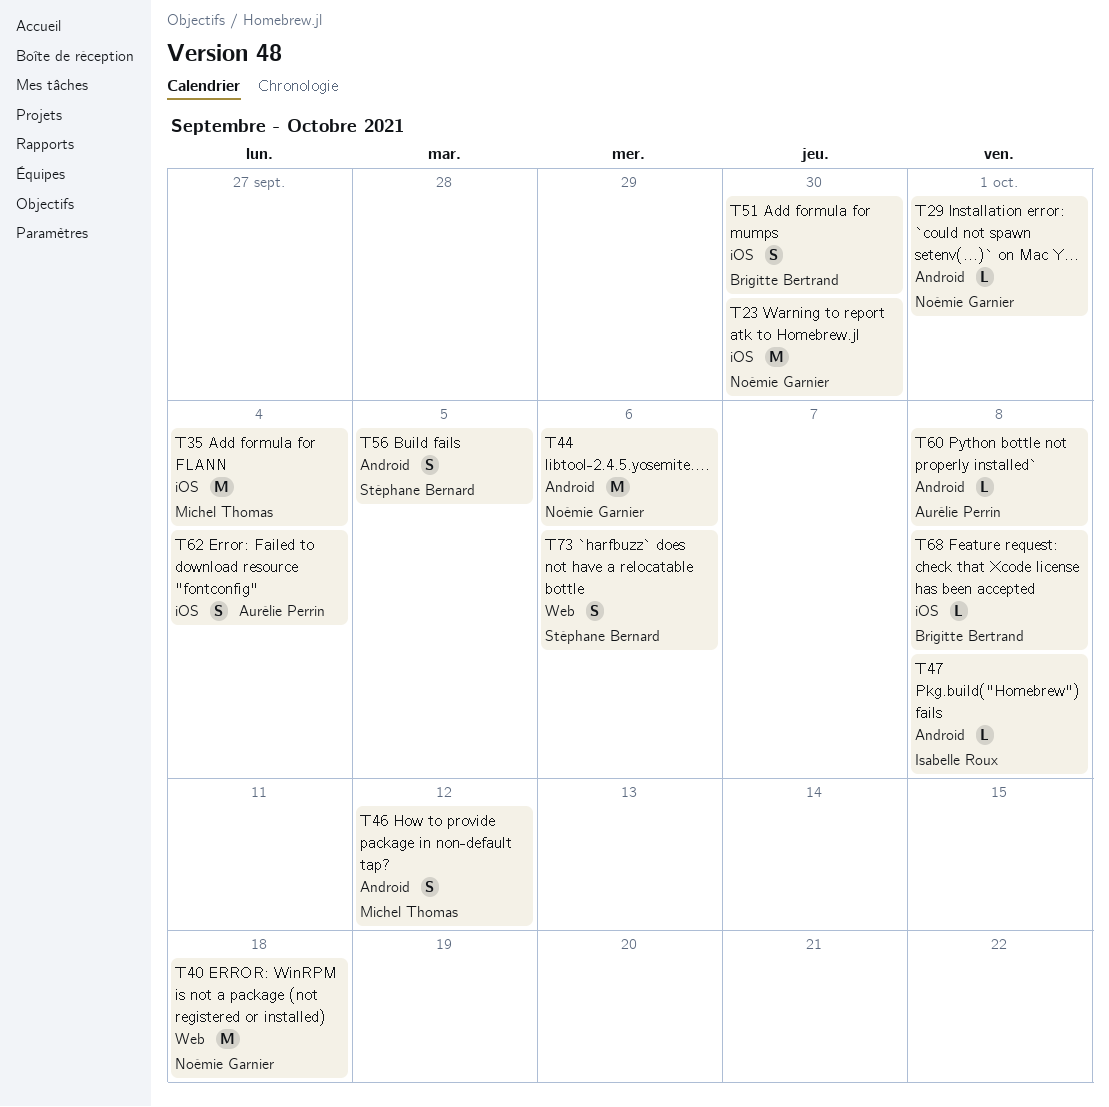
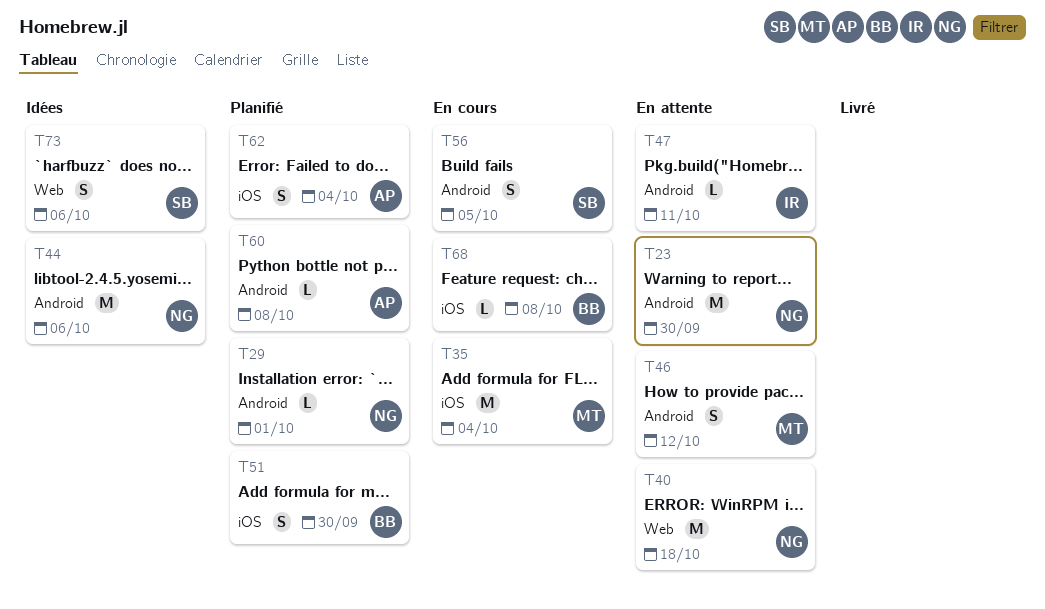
T23, label: iOS -> Android
T47, due: Oct 8 -> Oct 11

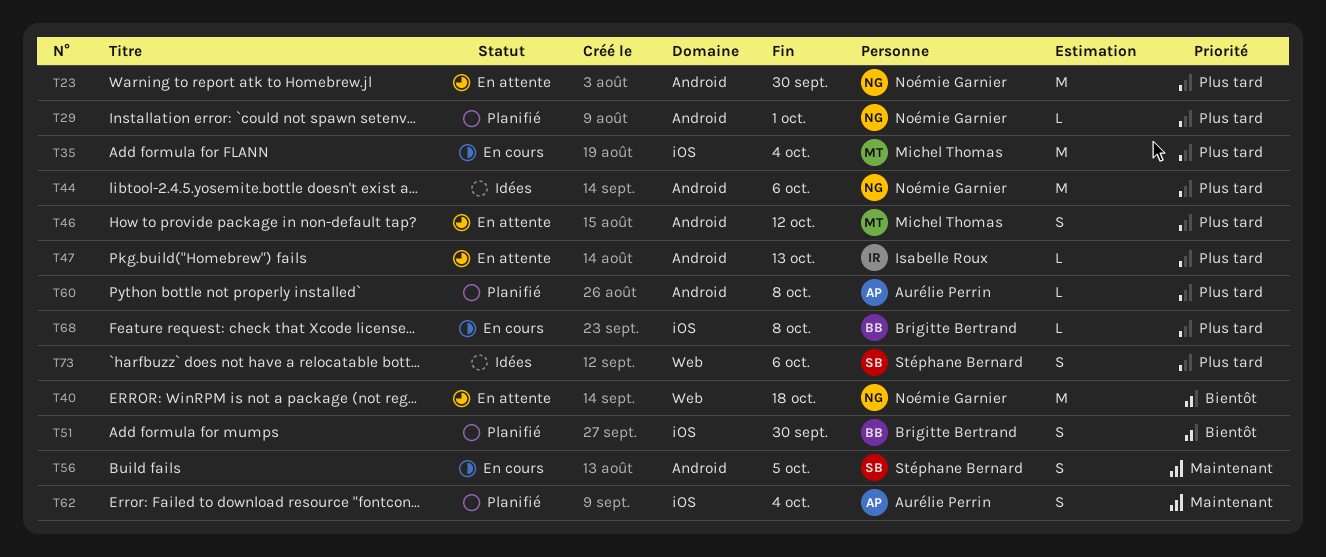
T47, due: Oct 11 -> Oct 13

